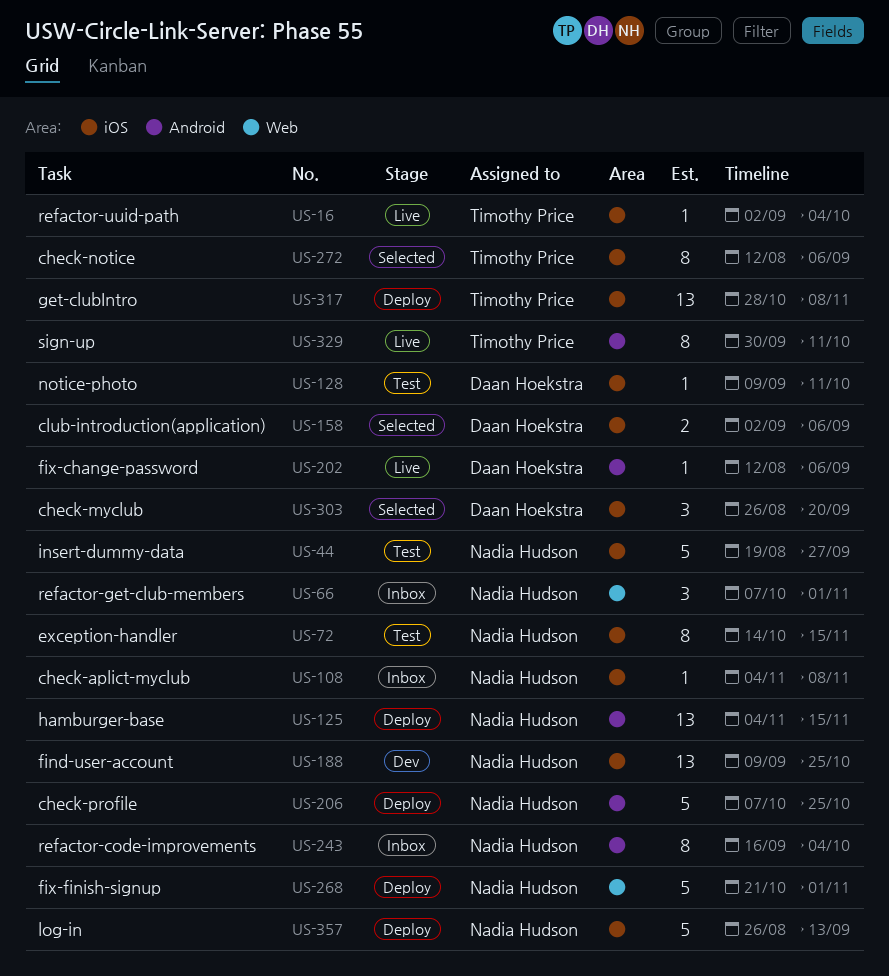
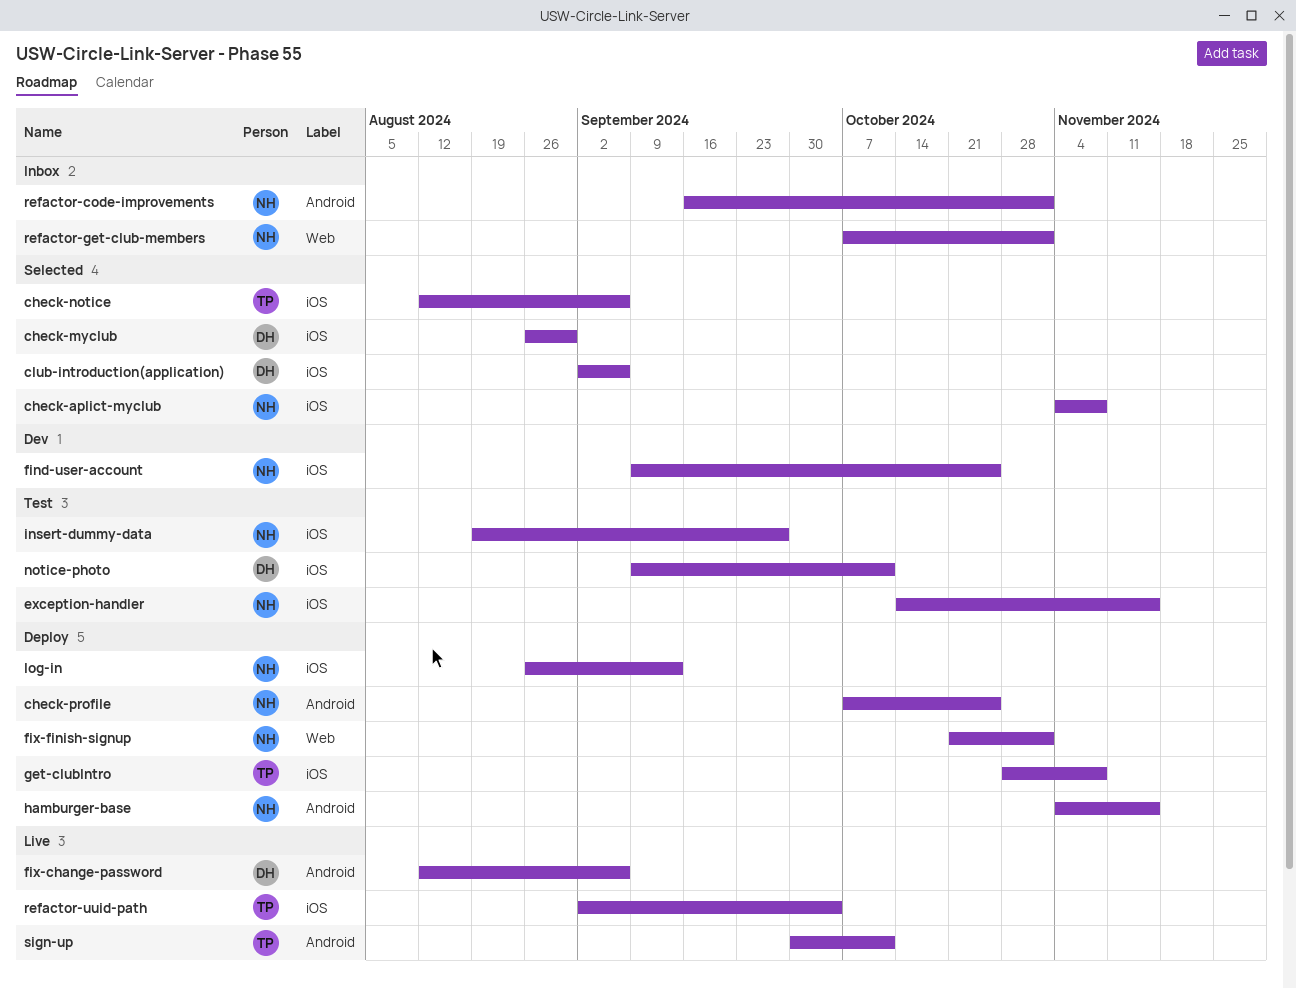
check-aplict-myclub, status: Inbox -> Selected
check-myclub, due: Sep 20 -> Aug 30
refactor-code-improvements, due: Oct 4 -> Nov 1

